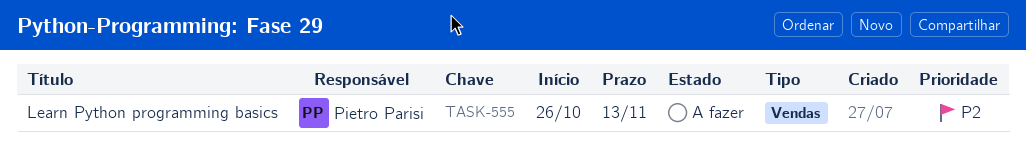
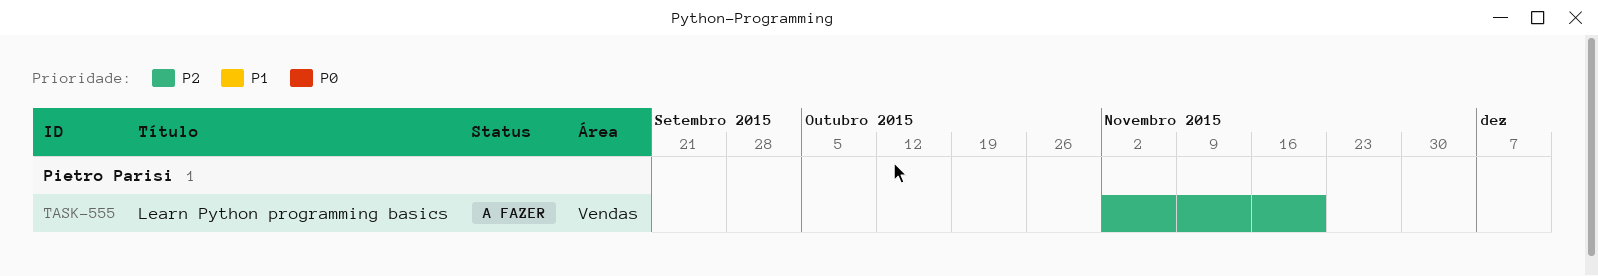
TASK-555, start: Oct 26 -> Nov 2
TASK-555, due: Nov 13 -> Nov 20

